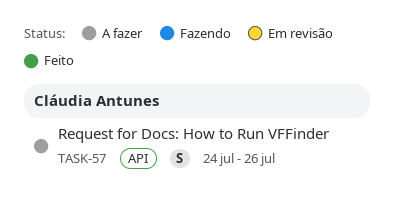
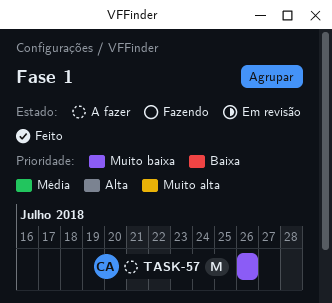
TASK-57, estimate: S -> M
TASK-57, start: Jul 24 -> Jul 26

